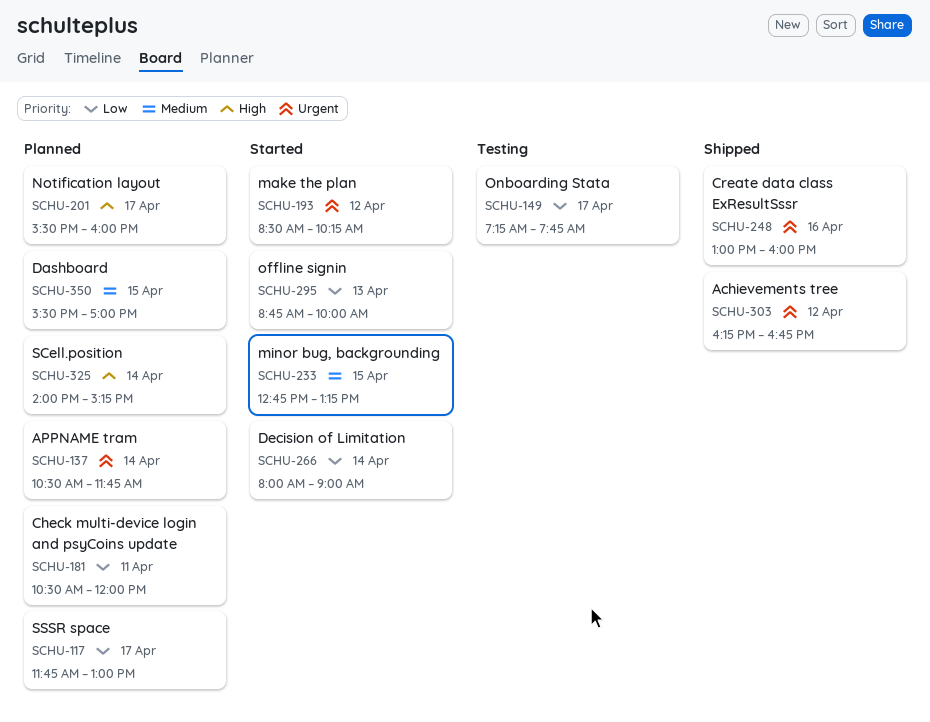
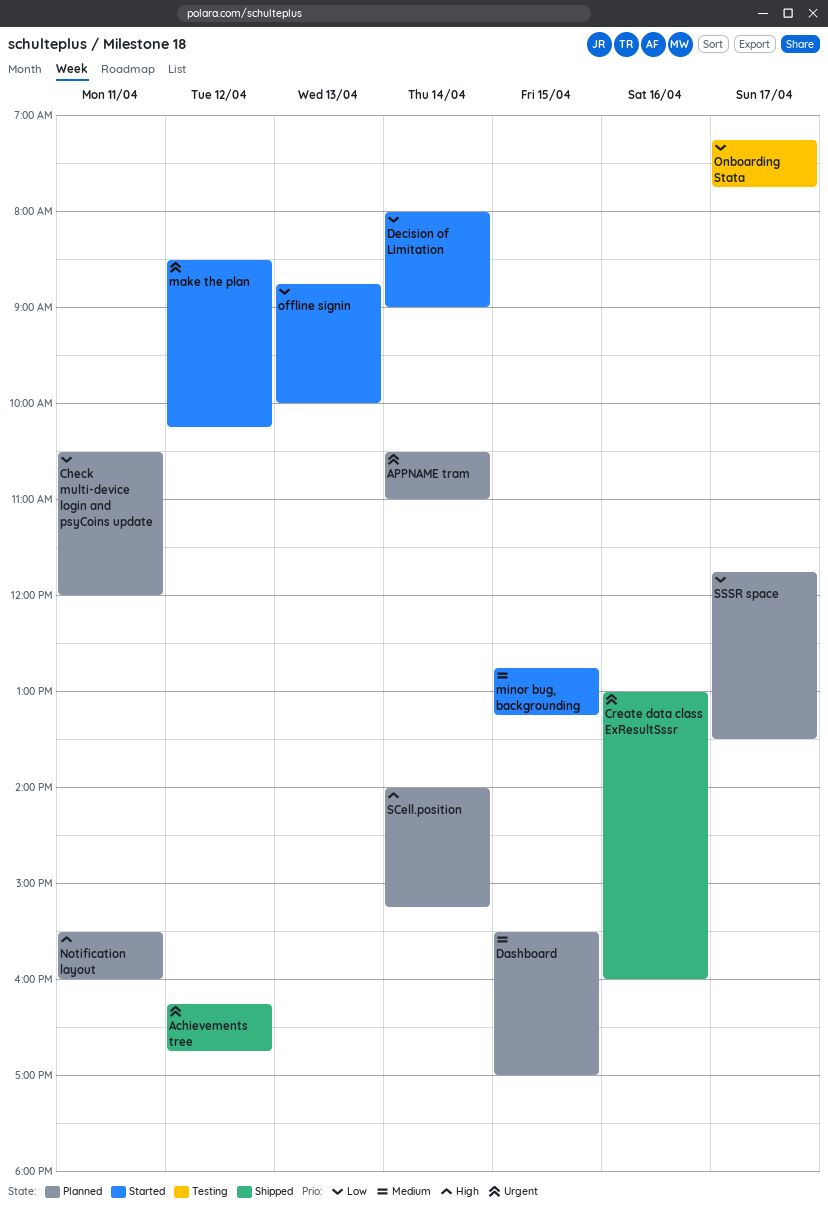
APPNAME tram, ends: 11:45 -> 11:00
Notification layout, day: Apr 17 -> Apr 11
SSSR space, ends: 13:00 -> 13:30

